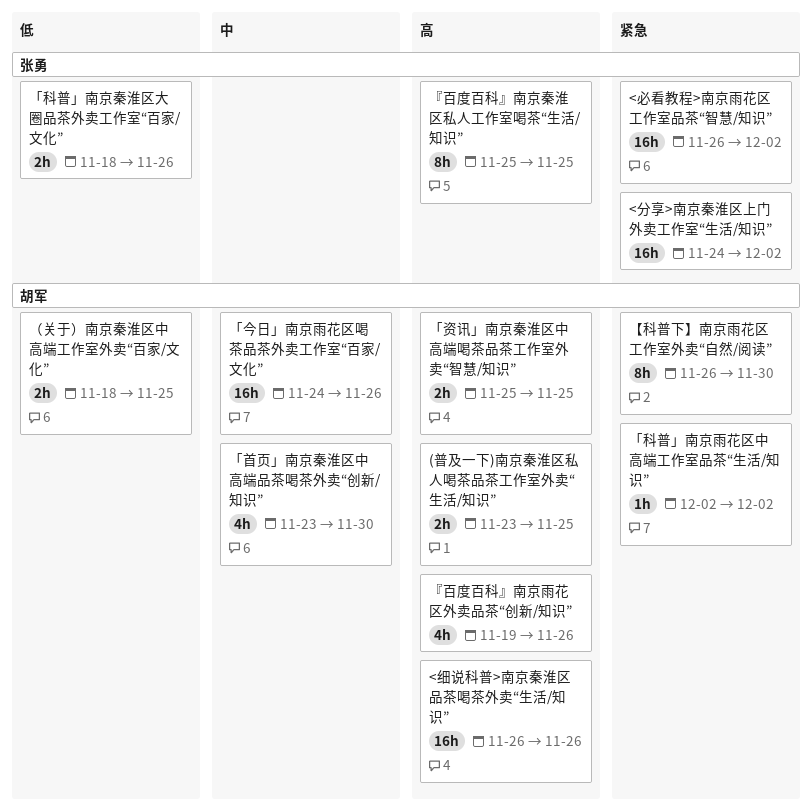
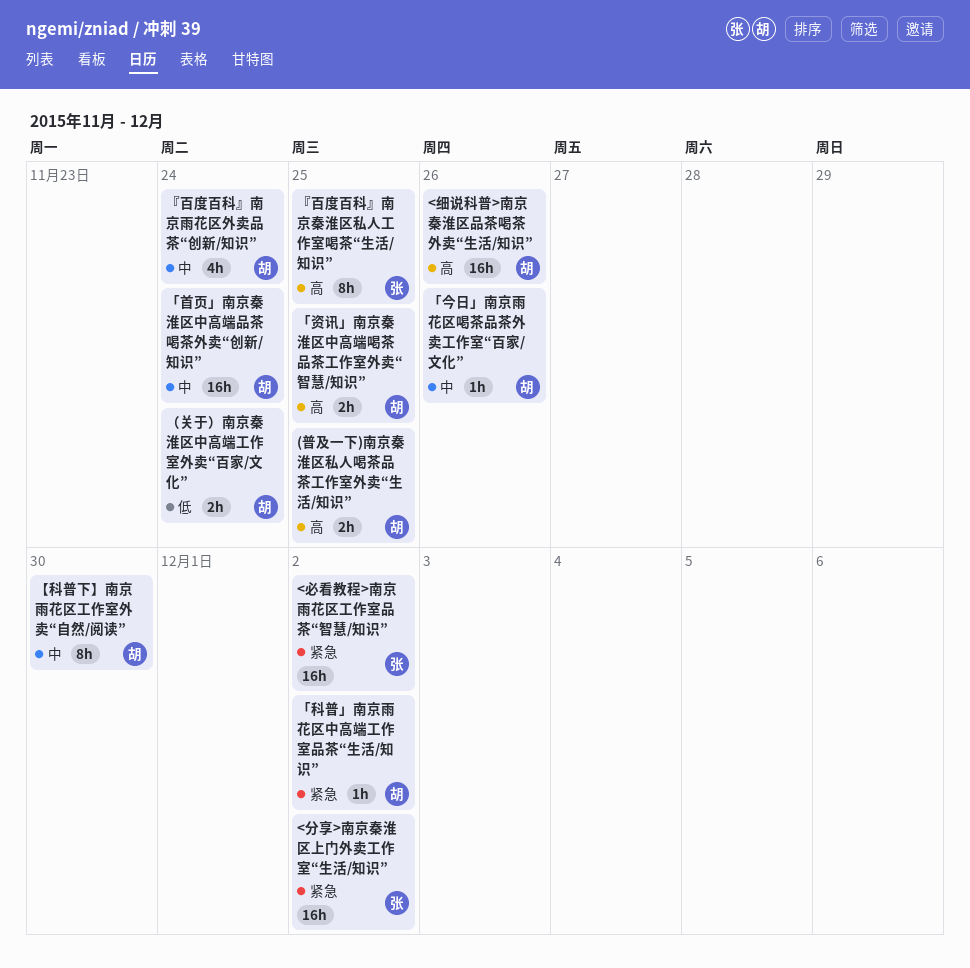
「今日」南京雨花区喝茶品茶外卖工作室“百家/文化”, estimate: 16h -> 1h
「科普」南京秦淮区大圈品茶外卖工作室“百家/文化”: present -> none
「首页」南京秦淮区中高端品茶喝茶外卖“创新/知识”, estimate: 4h -> 16h
「首页」南京秦淮区中高端品茶喝茶外卖“创新/知识”, due: Nov 30 -> Nov 24
『百度百科』南京雨花区外卖品茶“创新/知识”, priority: 高 -> 中
『百度百科』南京雨花区外卖品茶“创新/知识”, due: Nov 26 -> Nov 24
【科普下】南京雨花区工作室外卖“自然/阅读”, priority: 紧急 -> 中
（关于）南京秦淮区中高端工作室外卖“百家/文化”, due: Nov 25 -> Nov 24

